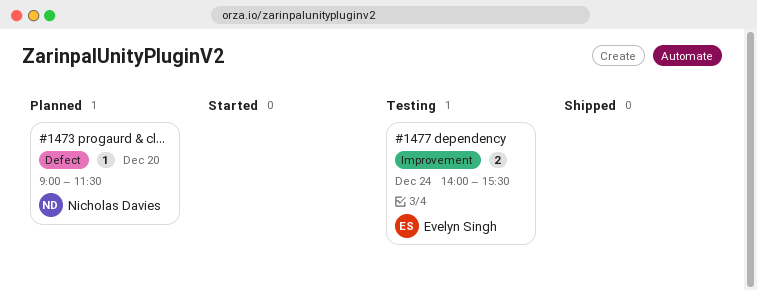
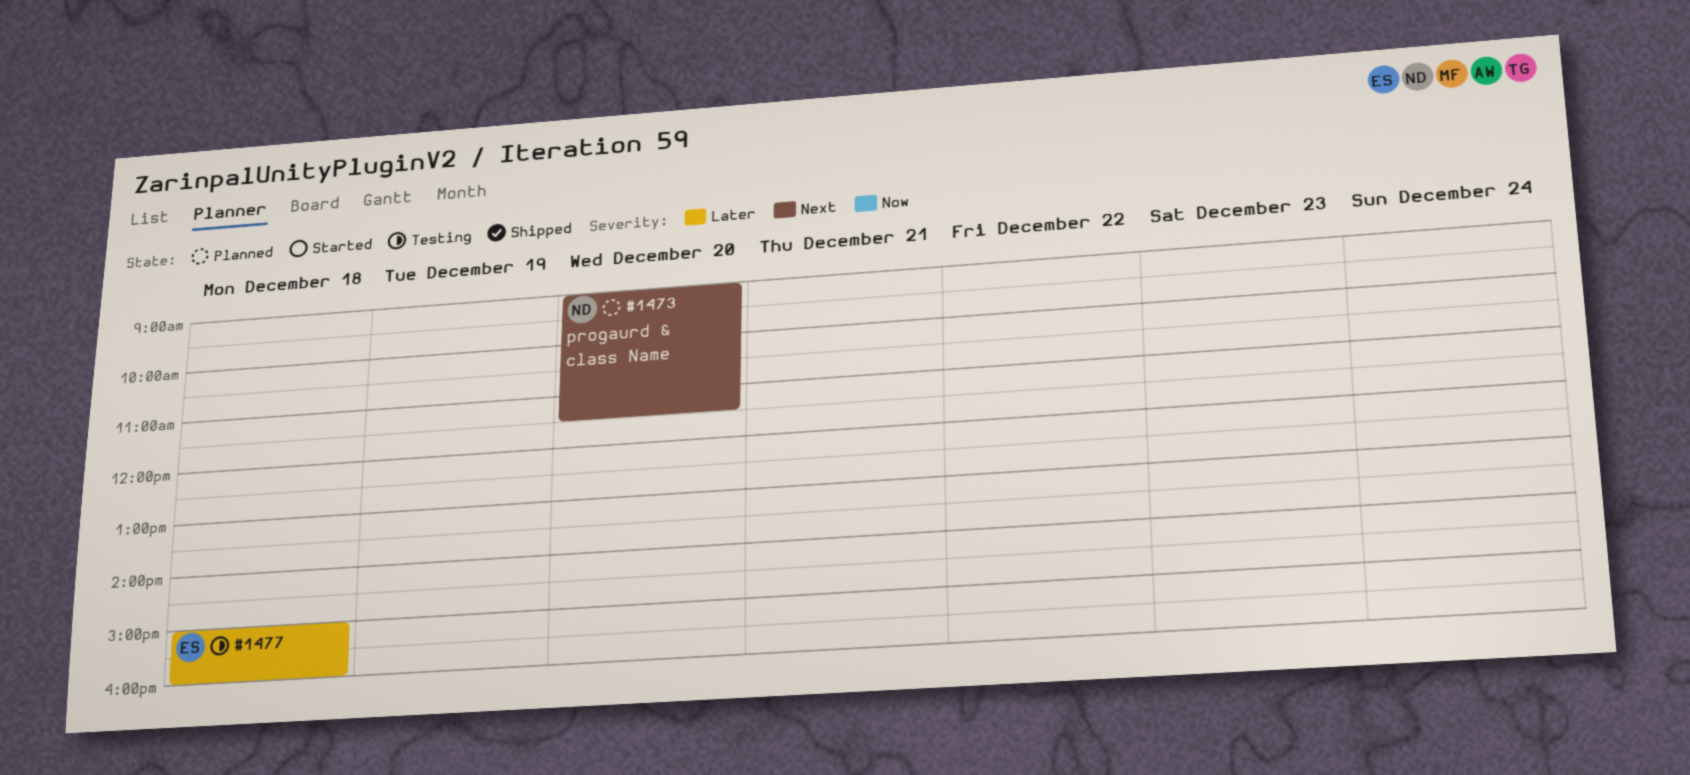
#1477, day: Dec 24 -> Dec 18
#1477, begins: 14:00 -> 15:00
#1477, ends: 15:30 -> 16:00

